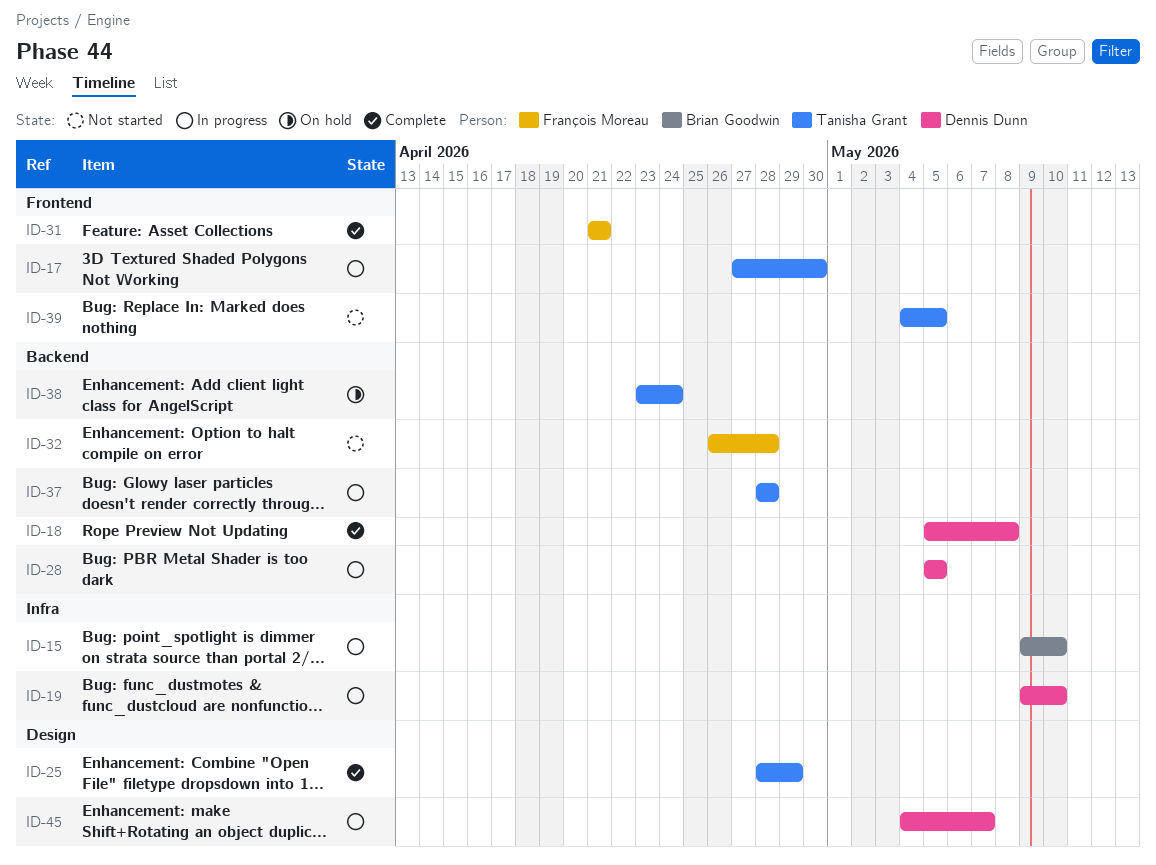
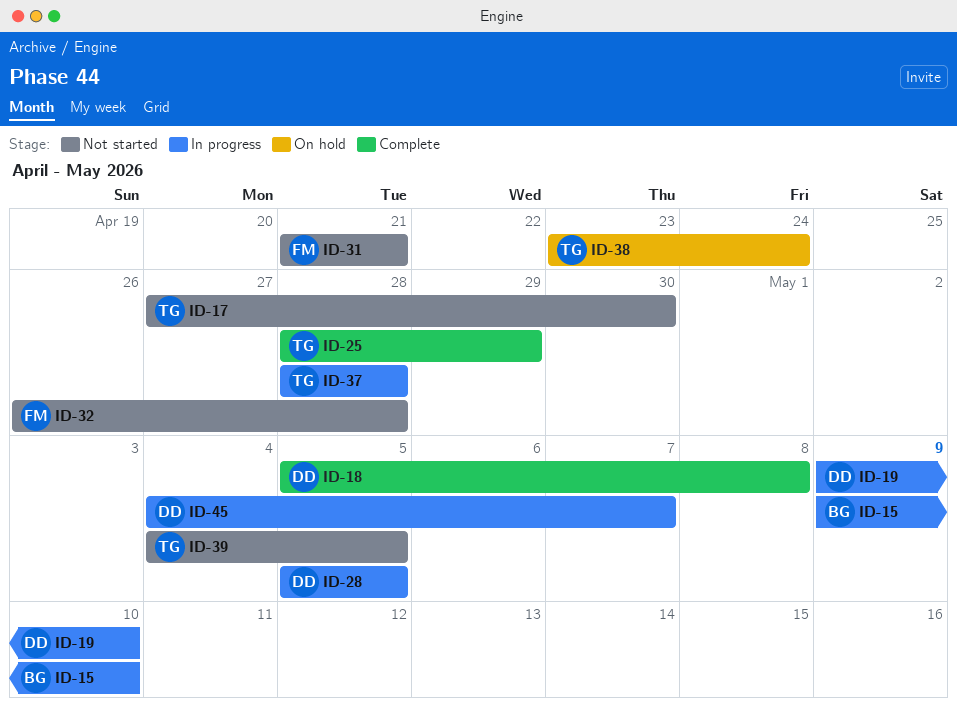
ID-17, status: In progress -> Not started
ID-31, status: Complete -> Not started

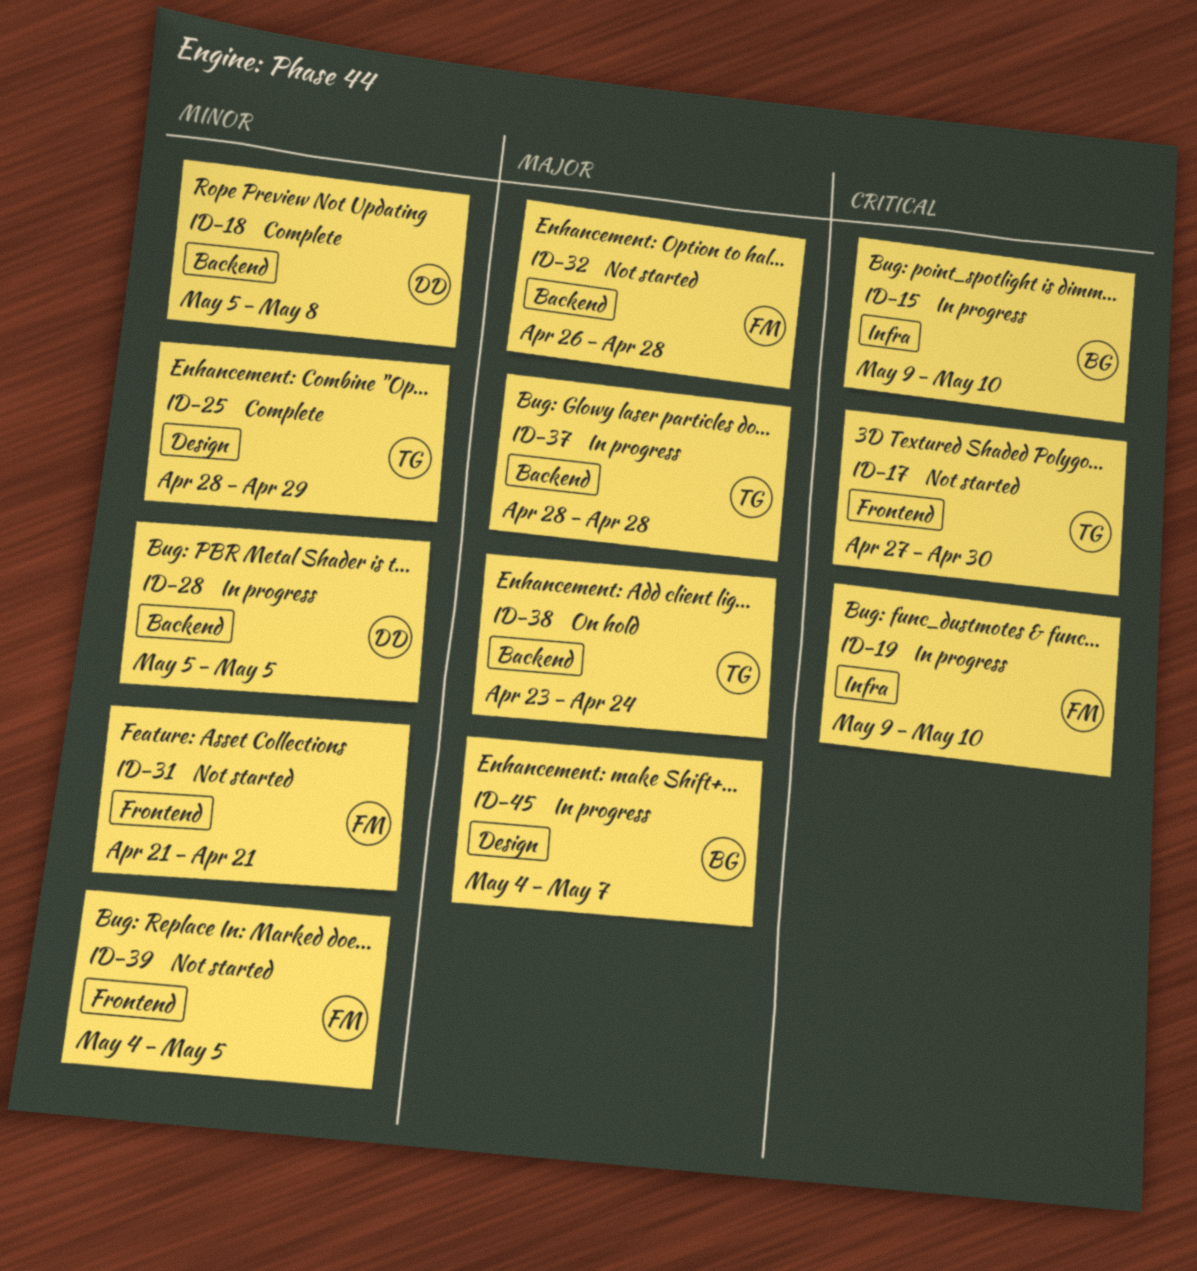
ID-19, owner: DD -> FM
ID-39, owner: TG -> FM
ID-45, owner: DD -> BG

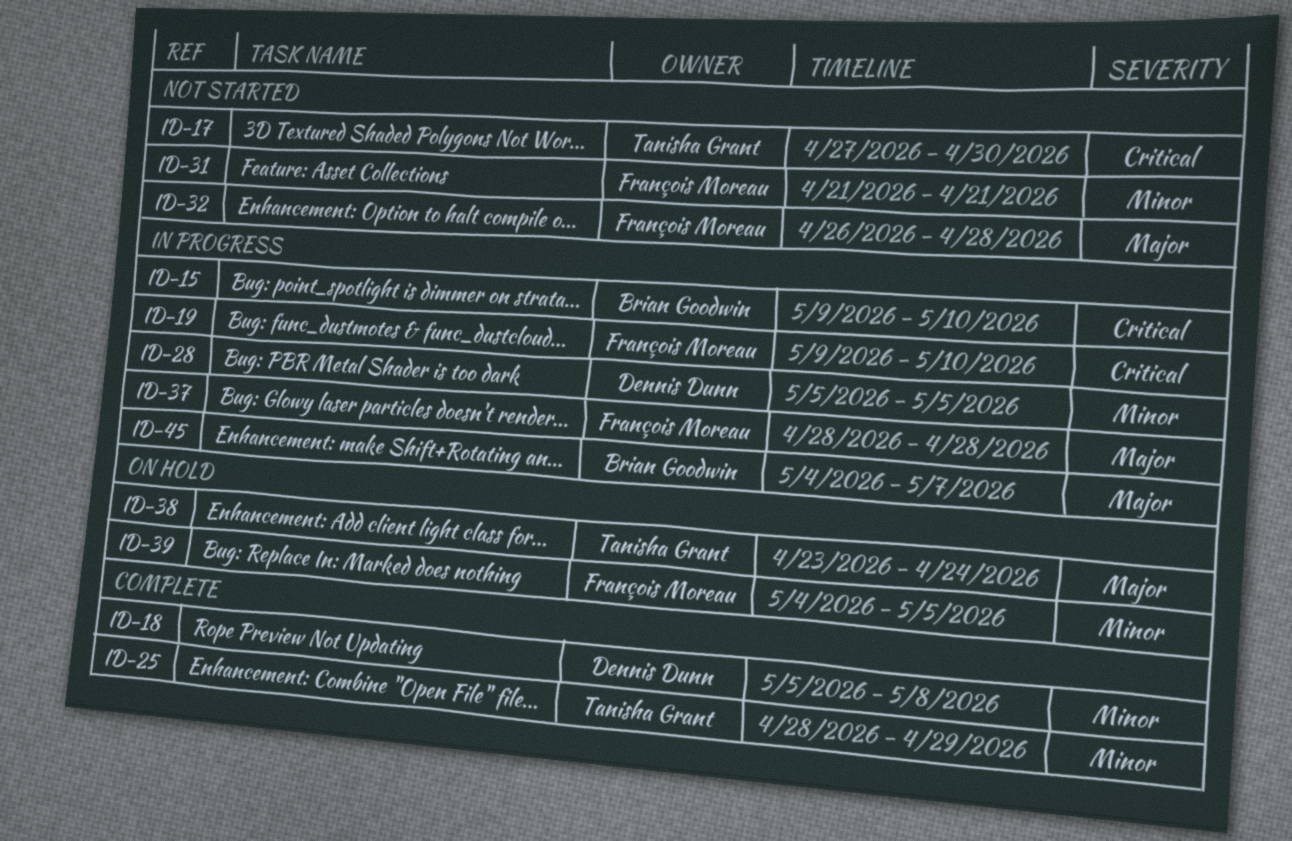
ID-37, owner: Tanisha Grant -> François Moreau
ID-39, status: Not started -> On hold

